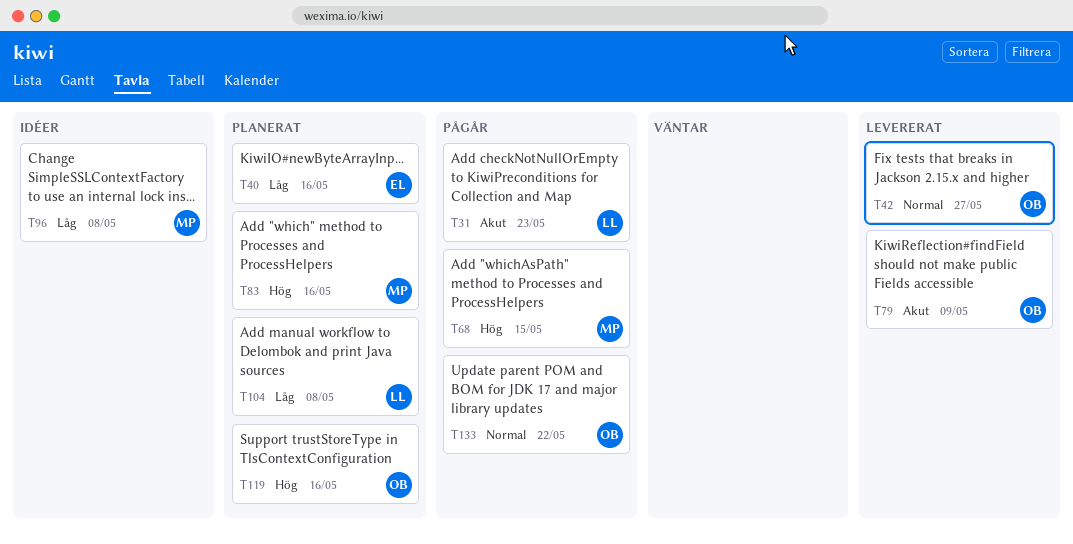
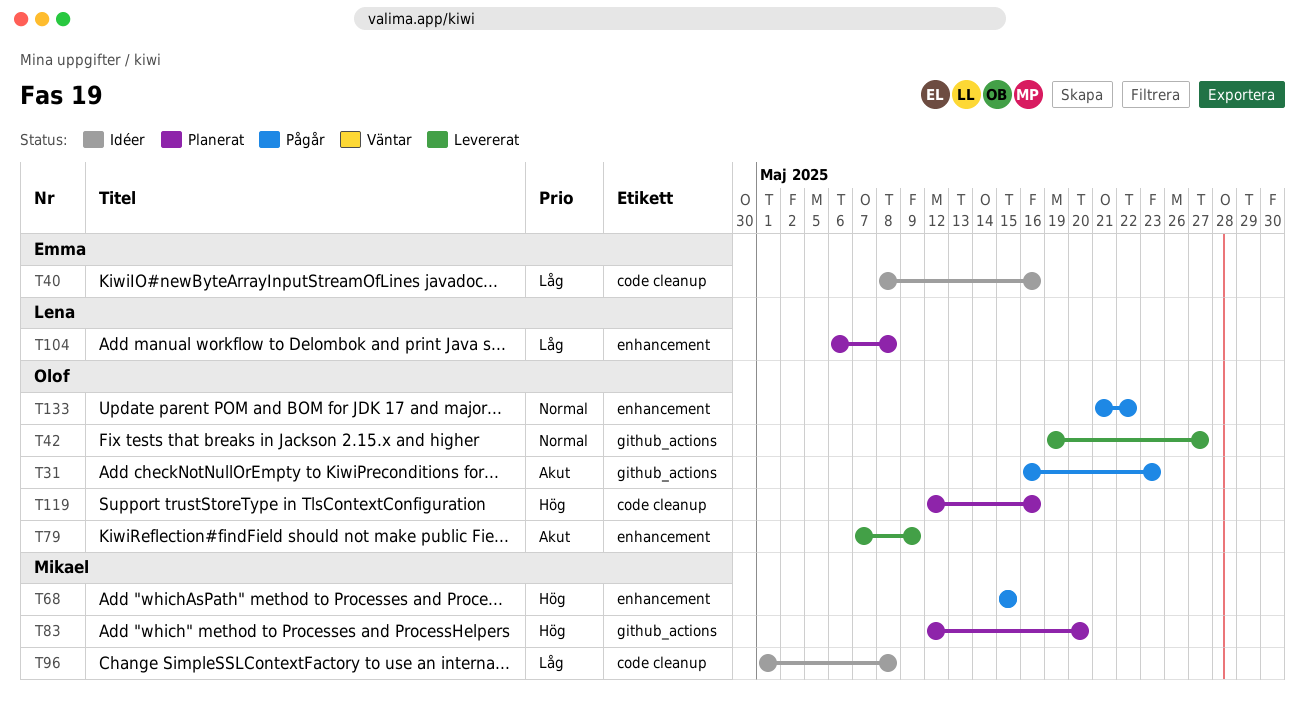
T31, owner: Lena -> Olof
T40, status: Planerat -> Idéer
T83, due: May 16 -> May 20

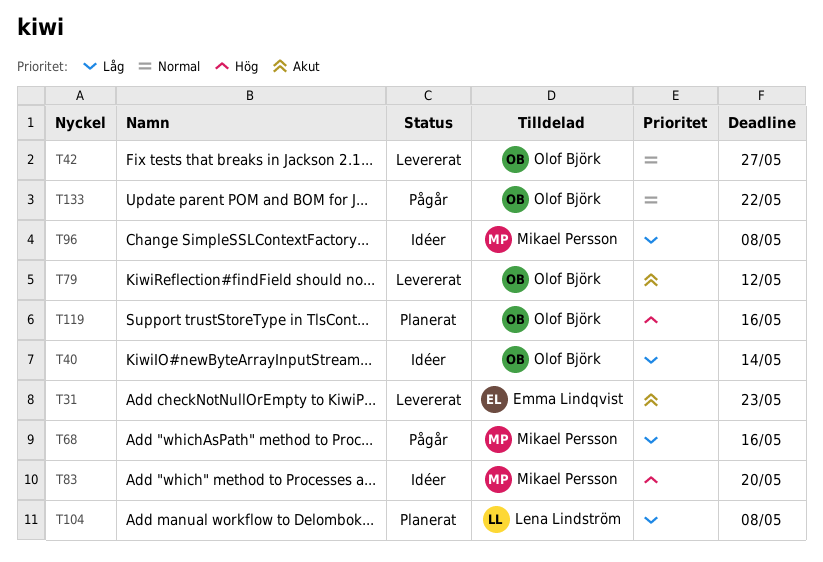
T31, status: Pågår -> Levererat
T31, owner: Olof Björk -> Emma Lindqvist
T40, owner: Emma Lindqvist -> Olof Björk
T40, due: May 16 -> May 14
T68, priority: Hög -> Låg
T68, due: May 15 -> May 16
T79, due: May 9 -> May 12
T83, status: Planerat -> Idéer

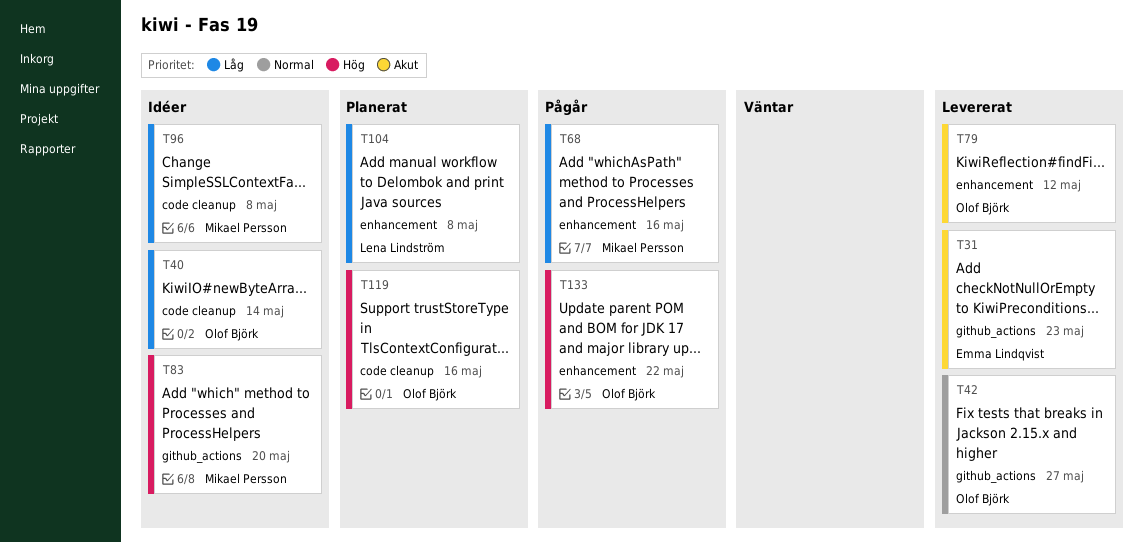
T133, priority: Normal -> Hög

